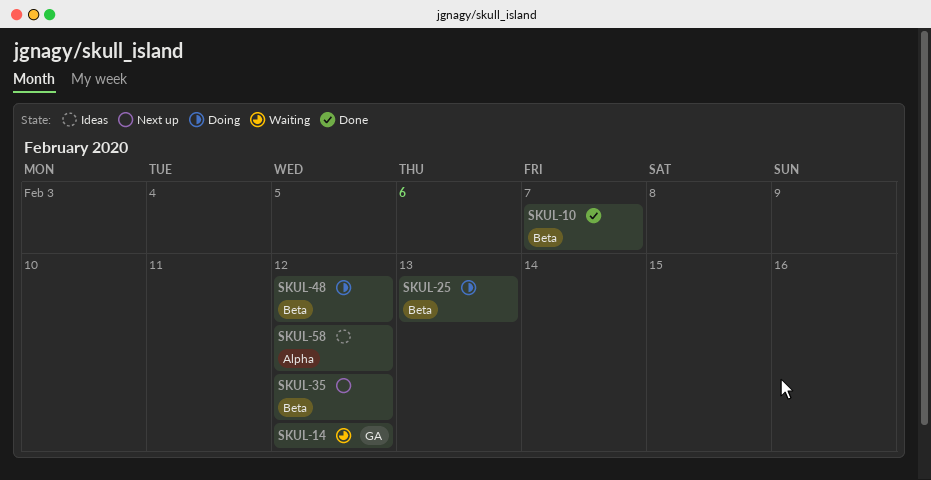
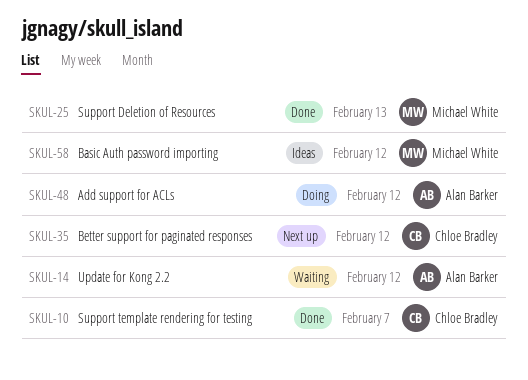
SKUL-25, status: Doing -> Done

